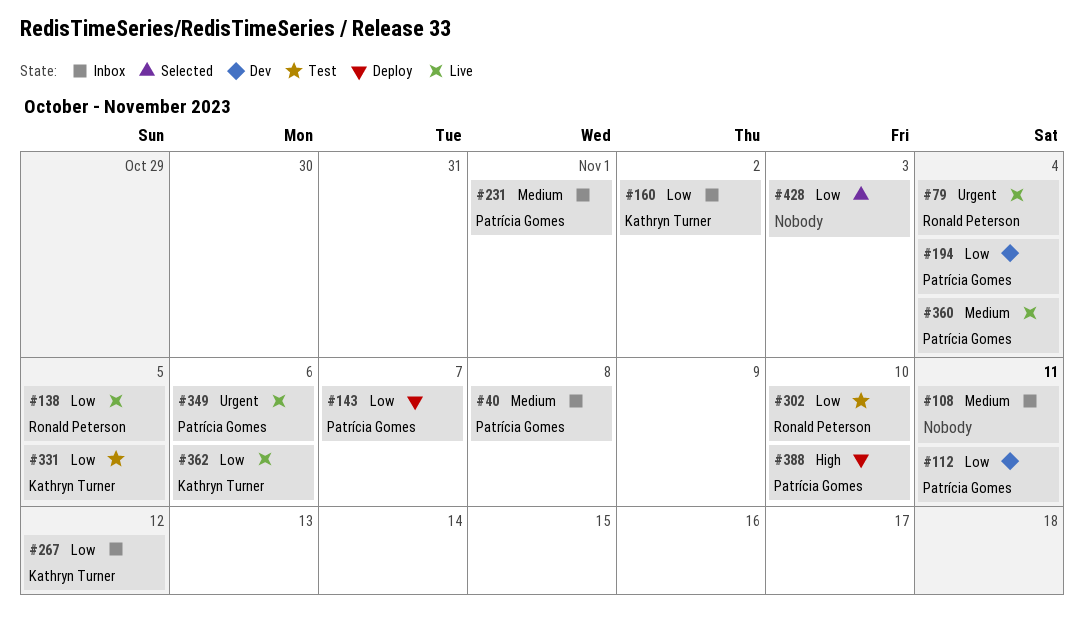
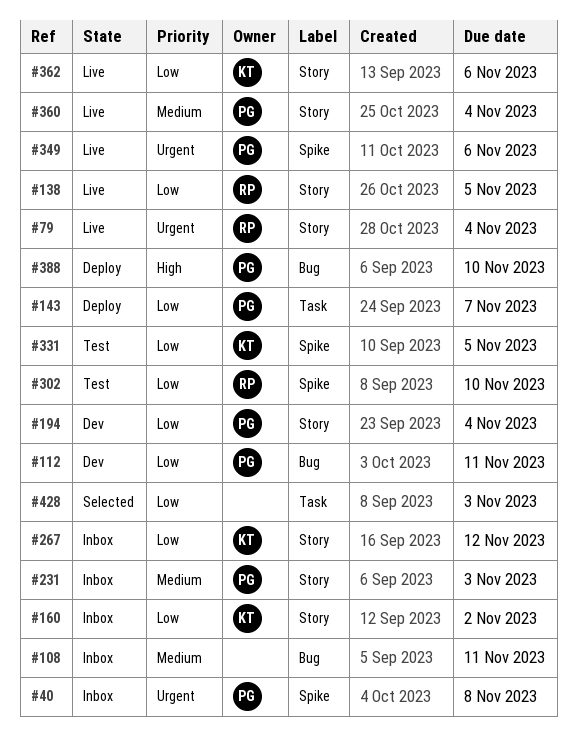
#40, priority: Medium -> Urgent
#231, due: Nov 1 -> Nov 3

